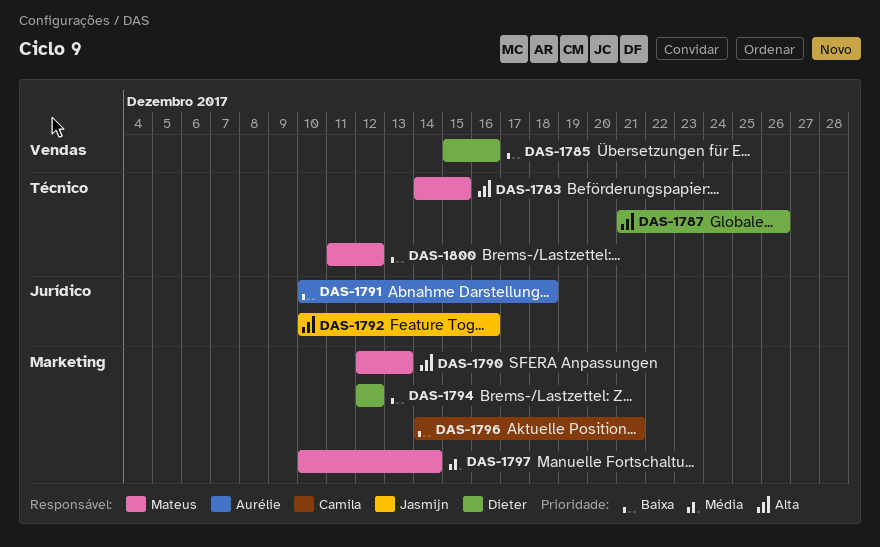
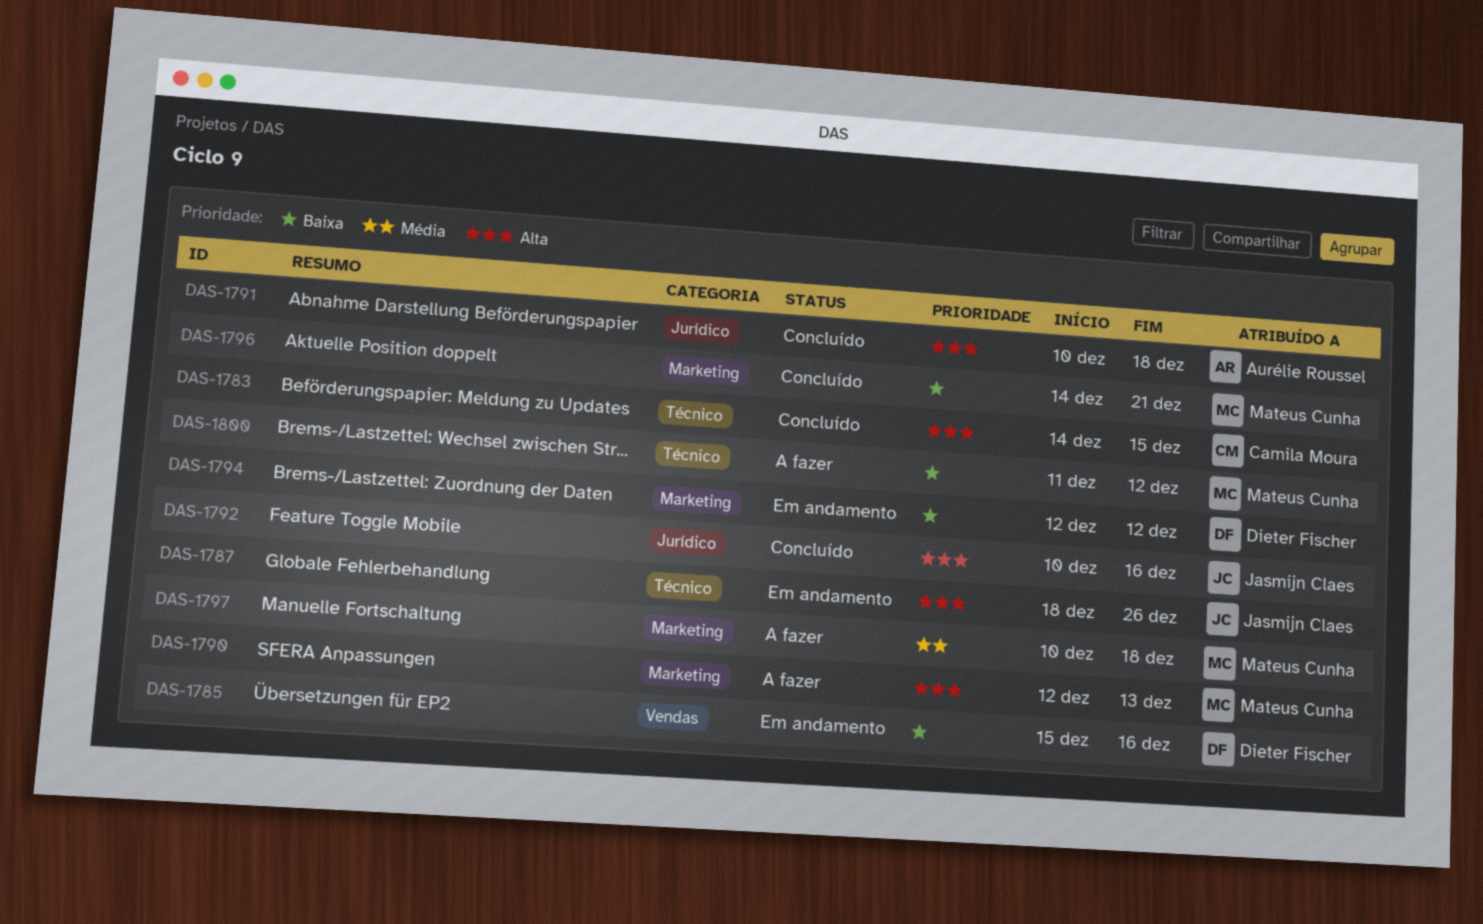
DAS-1783, owner: Mateus Cunha -> Camila Moura
DAS-1787, owner: Dieter Fischer -> Jasmijn Claes
DAS-1787, start: Dec 21 -> Dec 18
DAS-1791, priority: Baixa -> Alta
DAS-1796, owner: Camila Moura -> Mateus Cunha
DAS-1797, due: Dec 14 -> Dec 18

